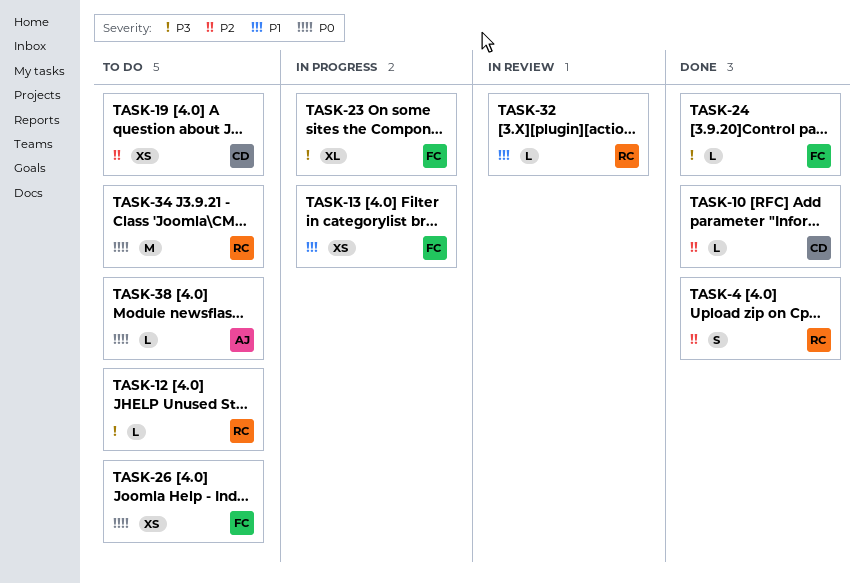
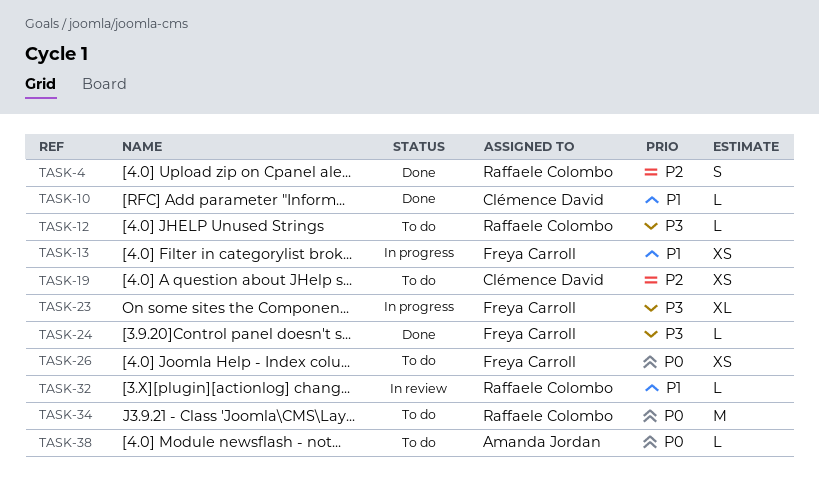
TASK-10, priority: P2 -> P1

